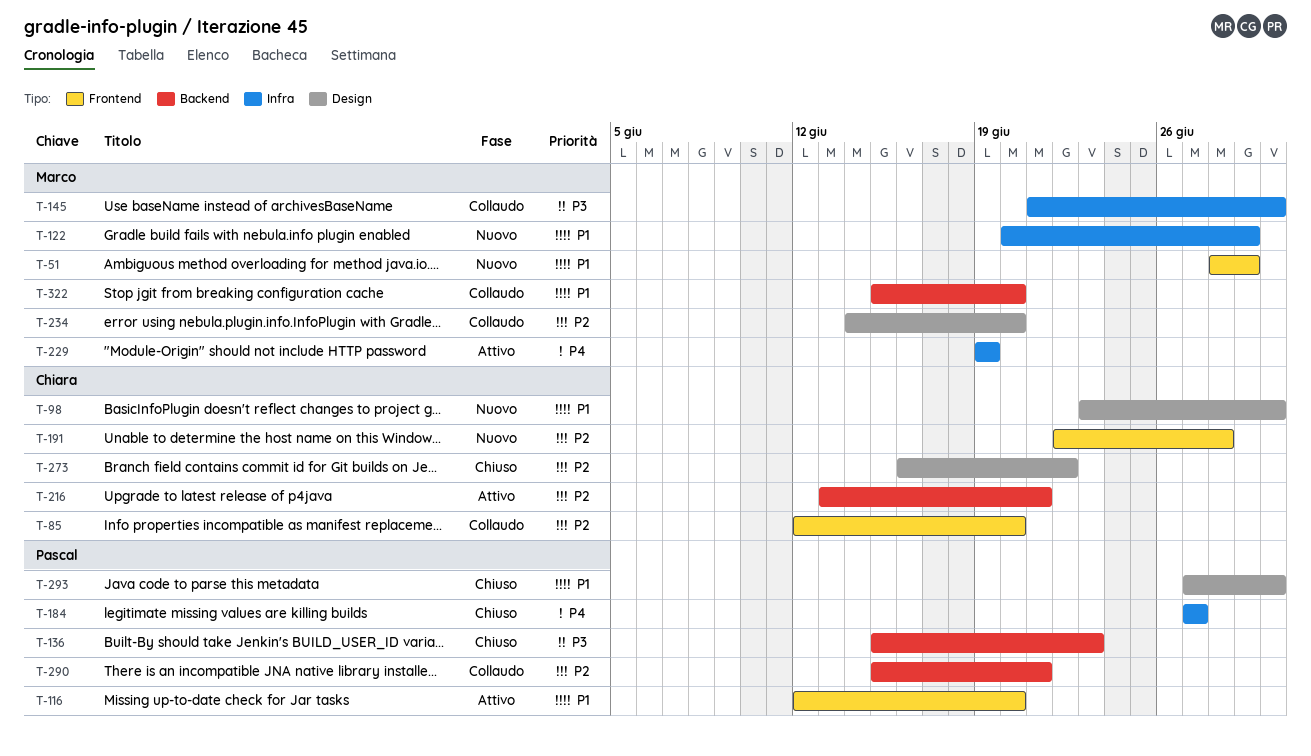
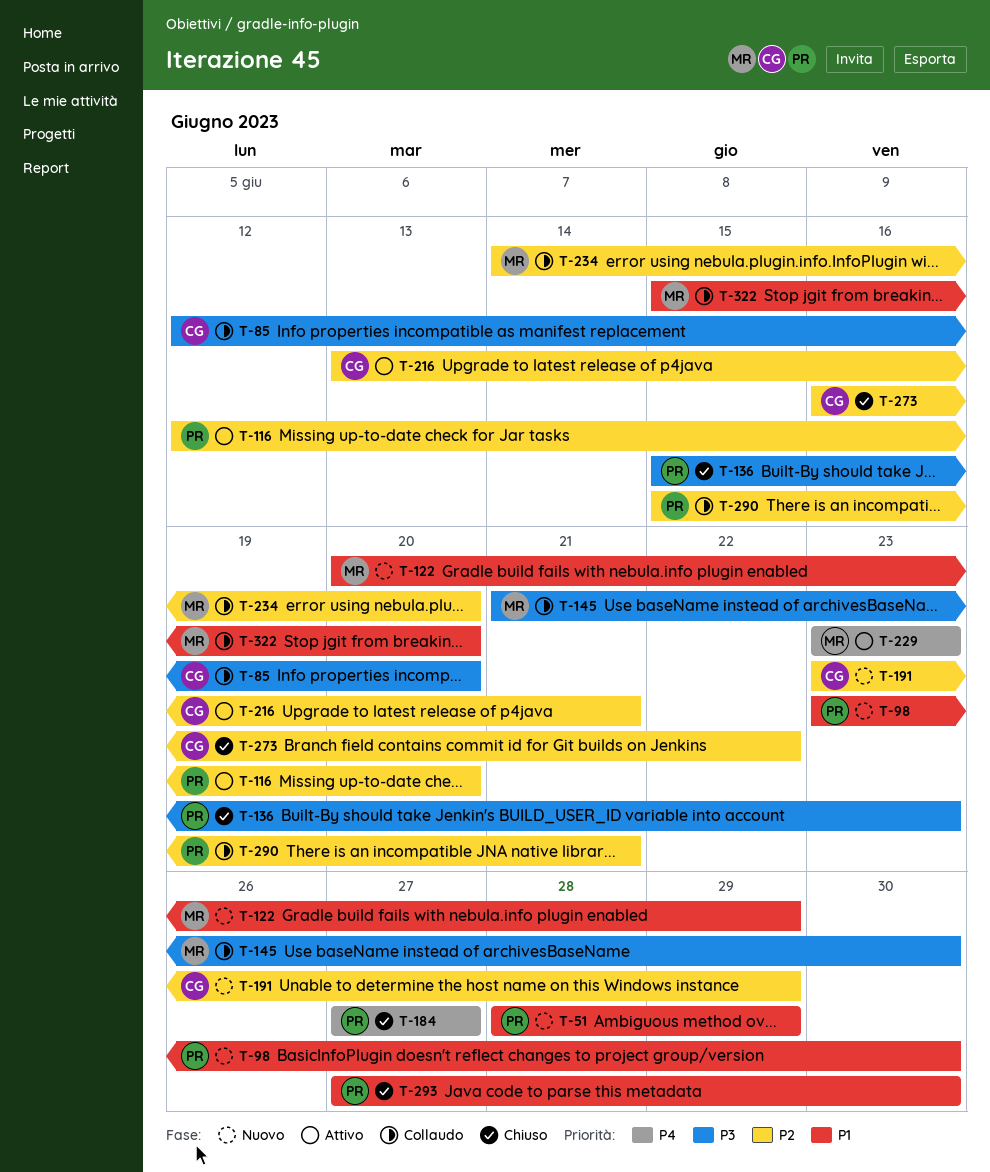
T-51, owner: Marco -> Pascal
T-85, priority: P2 -> P3
T-98, owner: Chiara -> Pascal
T-116, priority: P1 -> P2
T-191, start: Jun 22 -> Jun 23
T-191, due: Jun 28 -> Jun 29
T-229, start: Jun 19 -> Jun 23
T-229, due: Jun 19 -> Jun 23

